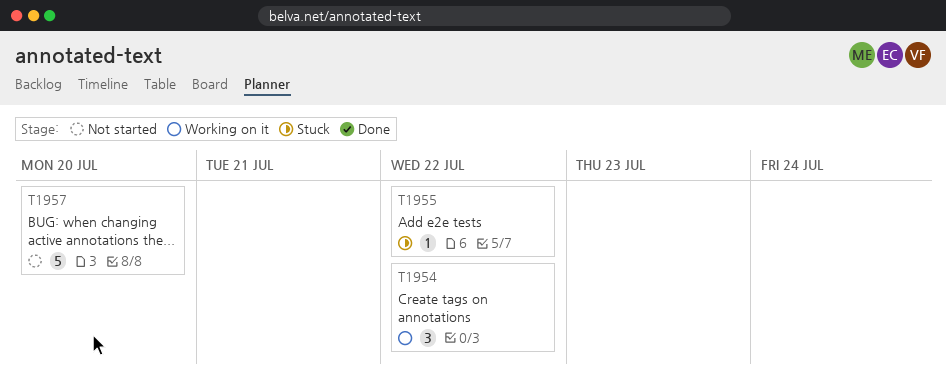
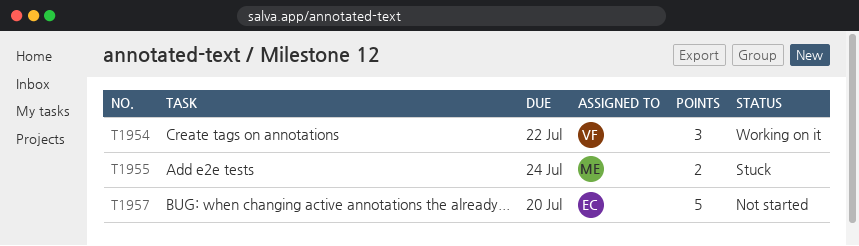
T1955, estimate: 1 -> 2
T1955, due: Jul 22 -> Jul 24

